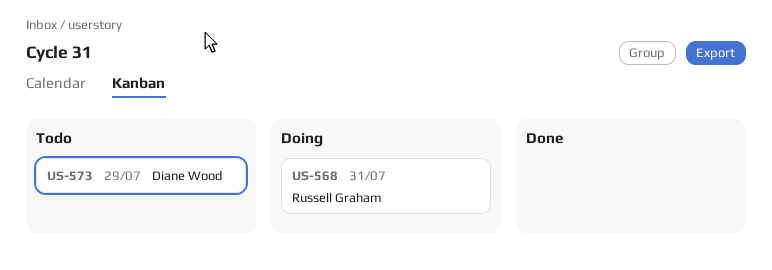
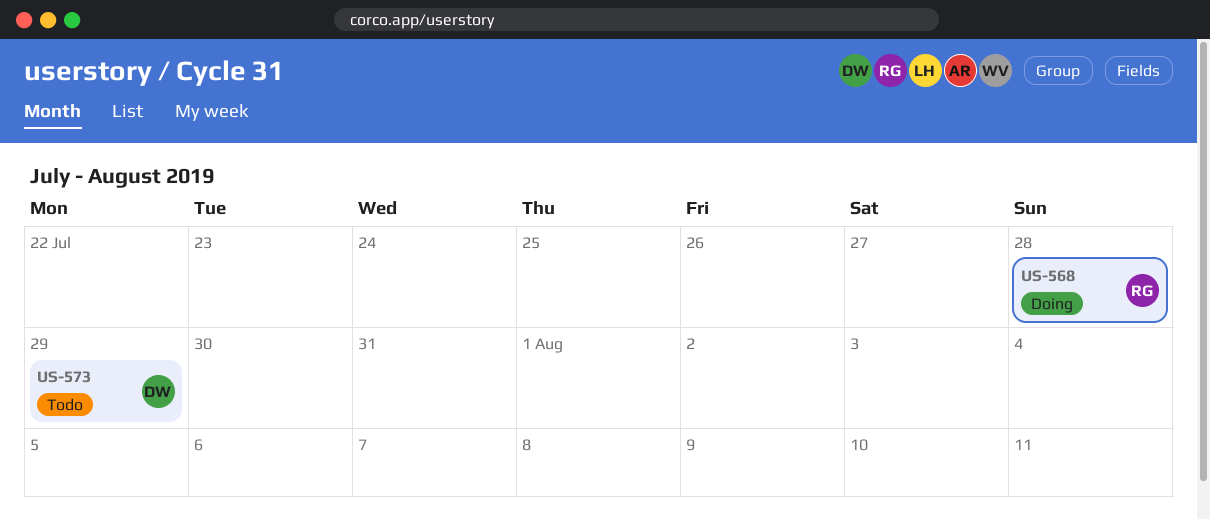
US-568, due: Jul 31 -> Jul 28

